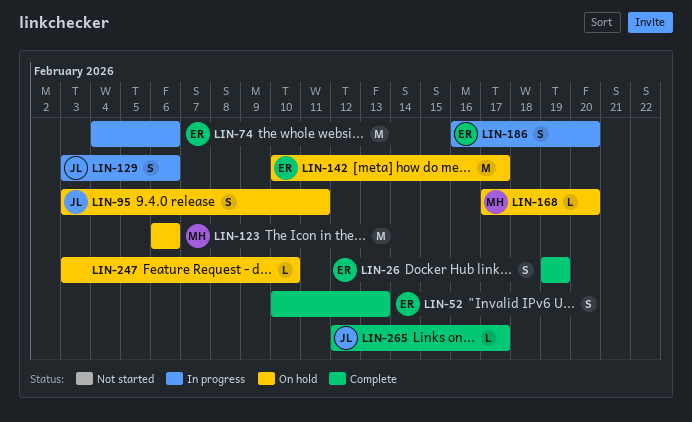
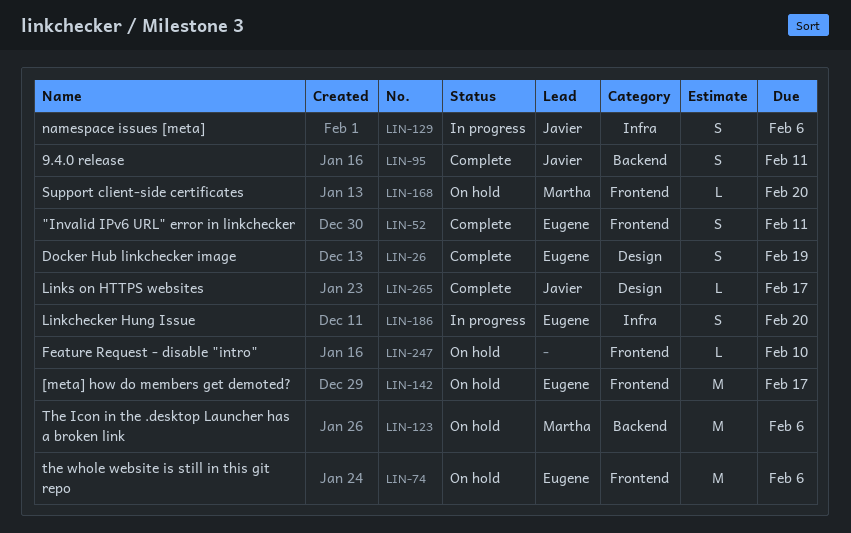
LIN-52, due: Feb 13 -> Feb 11
LIN-74, status: In progress -> On hold
LIN-95, status: On hold -> Complete

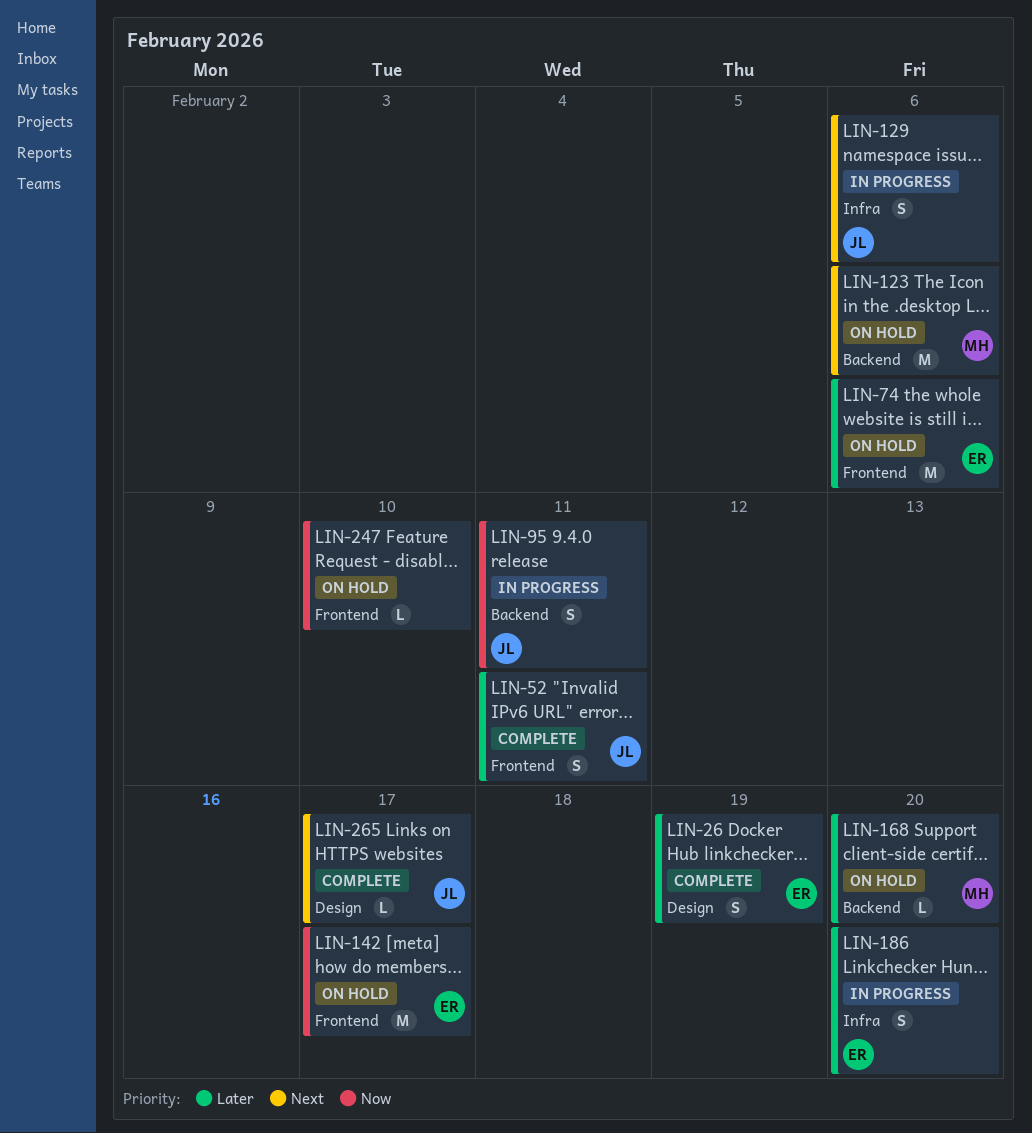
LIN-52, owner: Eugene -> Javier
LIN-95, status: Complete -> In progress
LIN-168, label: Frontend -> Backend

